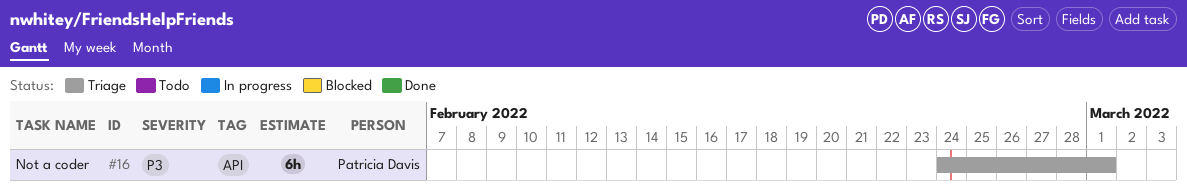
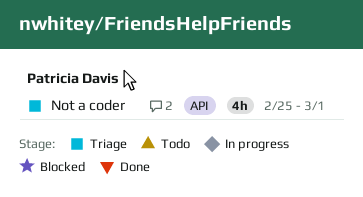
Not a coder, estimate: 6h -> 4h
Not a coder, start: Feb 24 -> Feb 25

